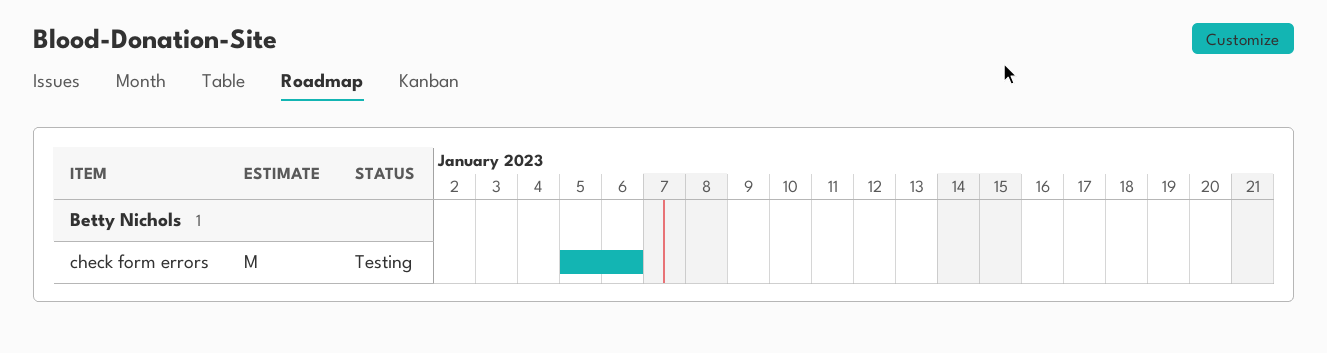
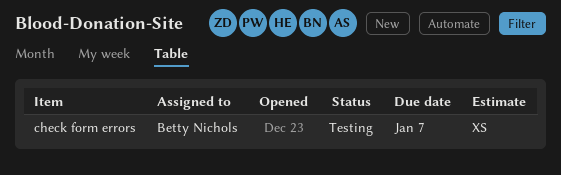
check form errors, estimate: M -> XS
check form errors, due: Jan 6 -> Jan 7

